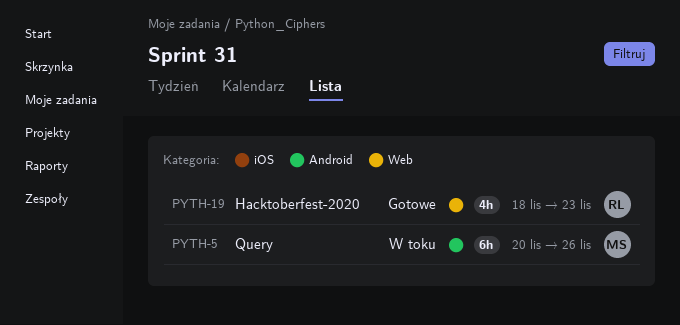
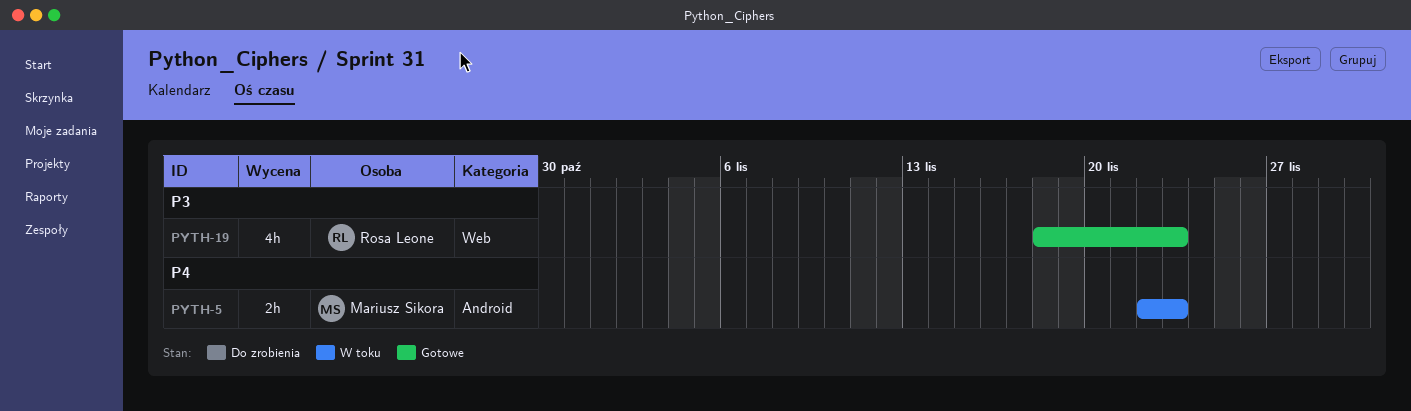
PYTH-5, estimate: 6h -> 2h
PYTH-5, start: Nov 20 -> Nov 22
PYTH-5, due: Nov 26 -> Nov 23

